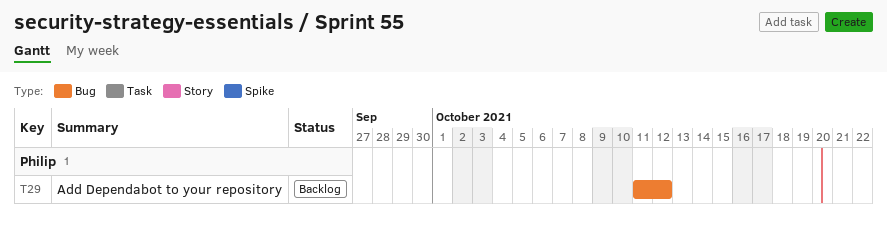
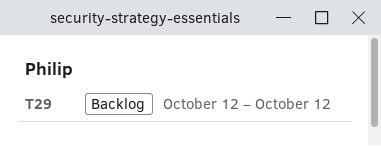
T29, start: Oct 11 -> Oct 12

